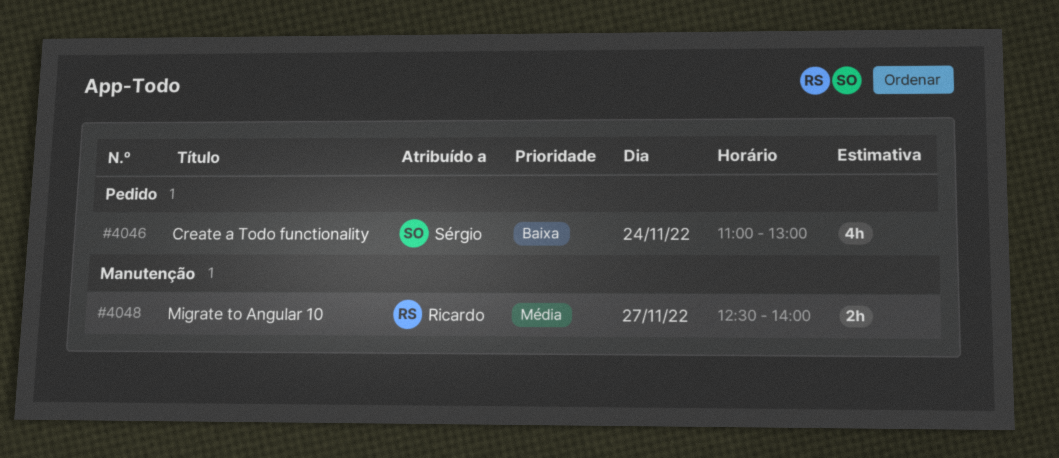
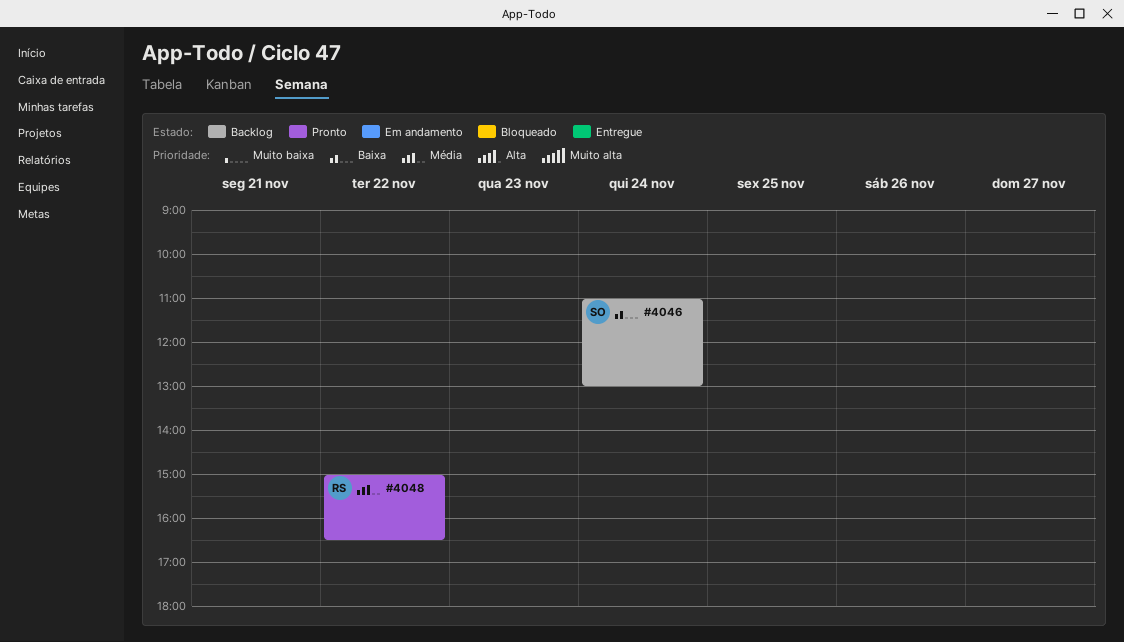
#4048, day: Nov 27 -> Nov 22
#4048, begins: 12:30 -> 15:00
#4048, ends: 14:00 -> 16:30

